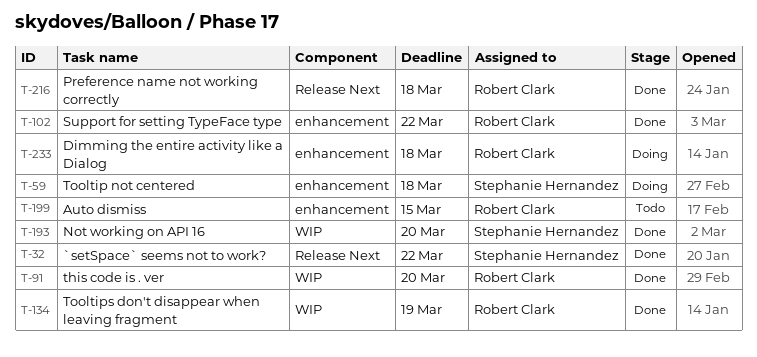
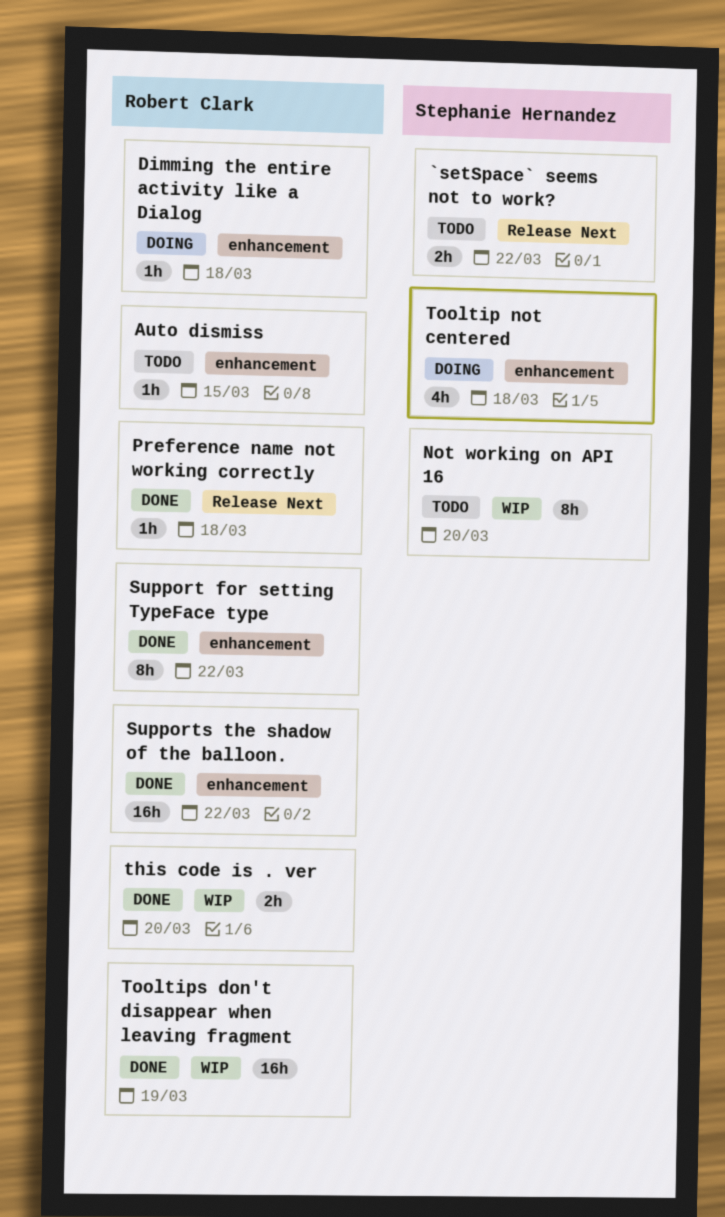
`setSpace` seems not to work?, status: Done -> Todo
Not working on API 16, status: Done -> Todo
Supports the shadow of the balloon.: none -> present

